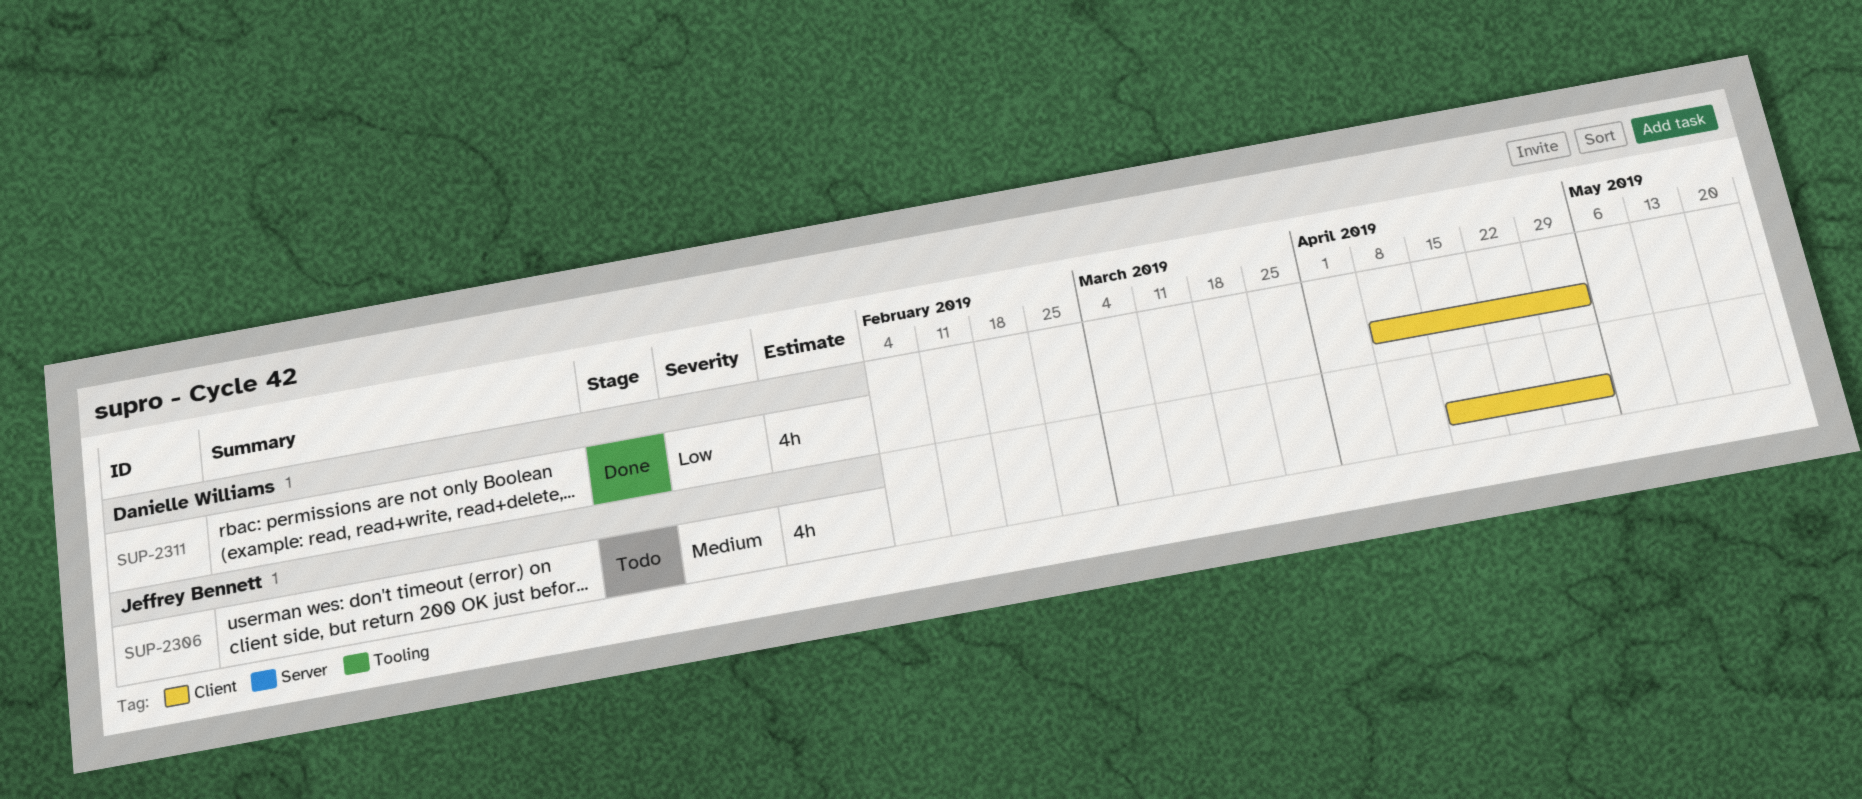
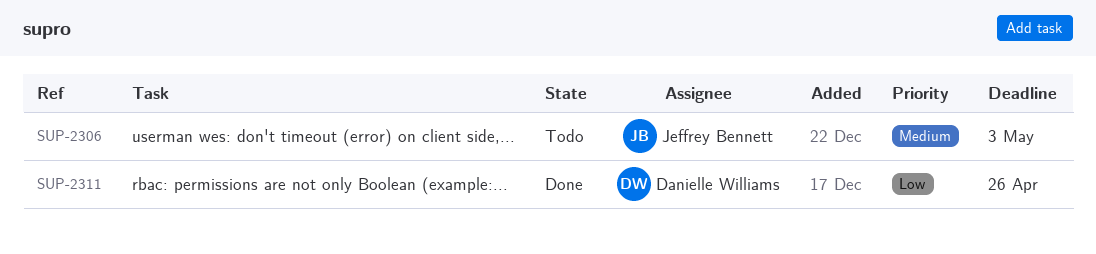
SUP-2311, due: May 3 -> Apr 26

